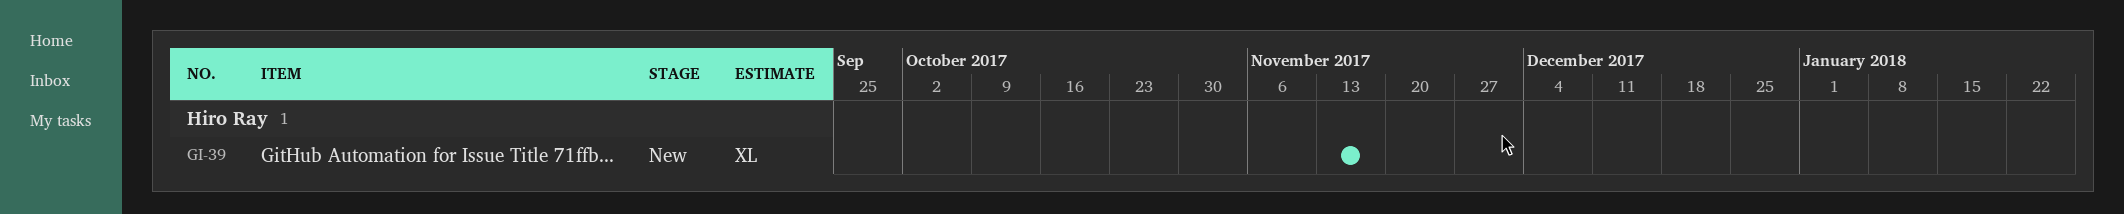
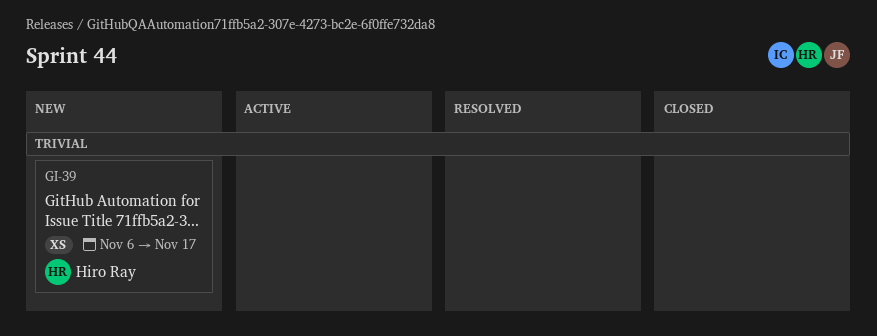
GI-39, estimate: XL -> XS
GI-39, start: Nov 13 -> Nov 6

